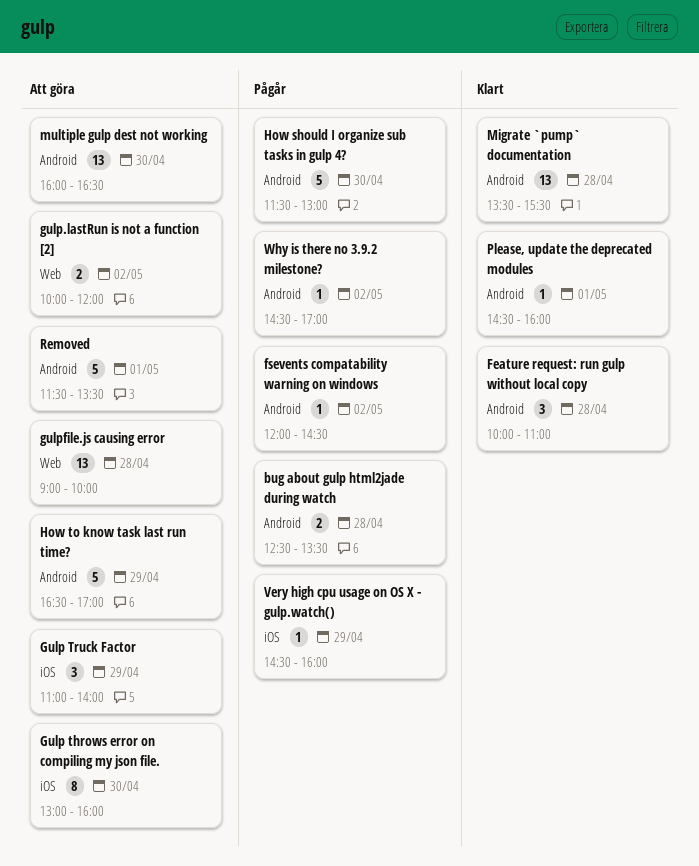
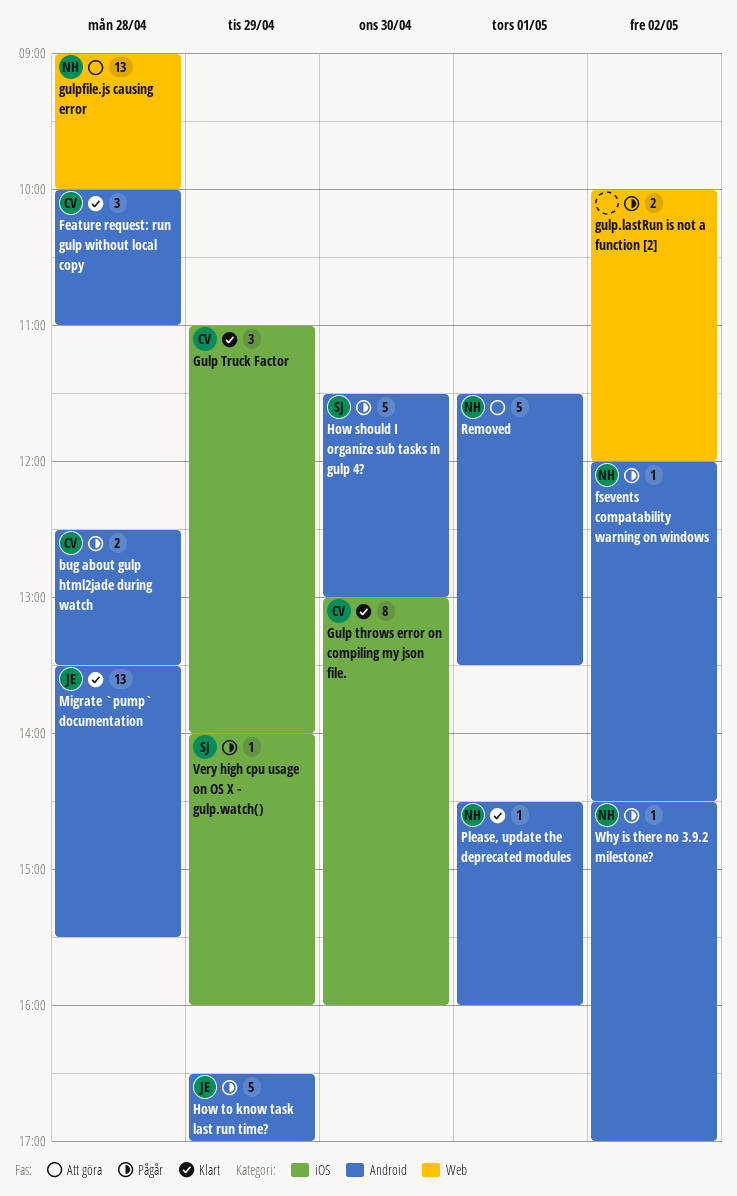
Gulp throws error on compiling my json file., status: Att göra -> Klart
Gulp Truck Factor, status: Att göra -> Klart
gulp.lastRun is not a function [2], status: Att göra -> Pågår
How to know task last run time?, status: Att göra -> Pågår
multiple gulp dest not working: present -> none
Very high cpu usage on OS X - gulp.watch(), begins: 14:30 -> 14:00

